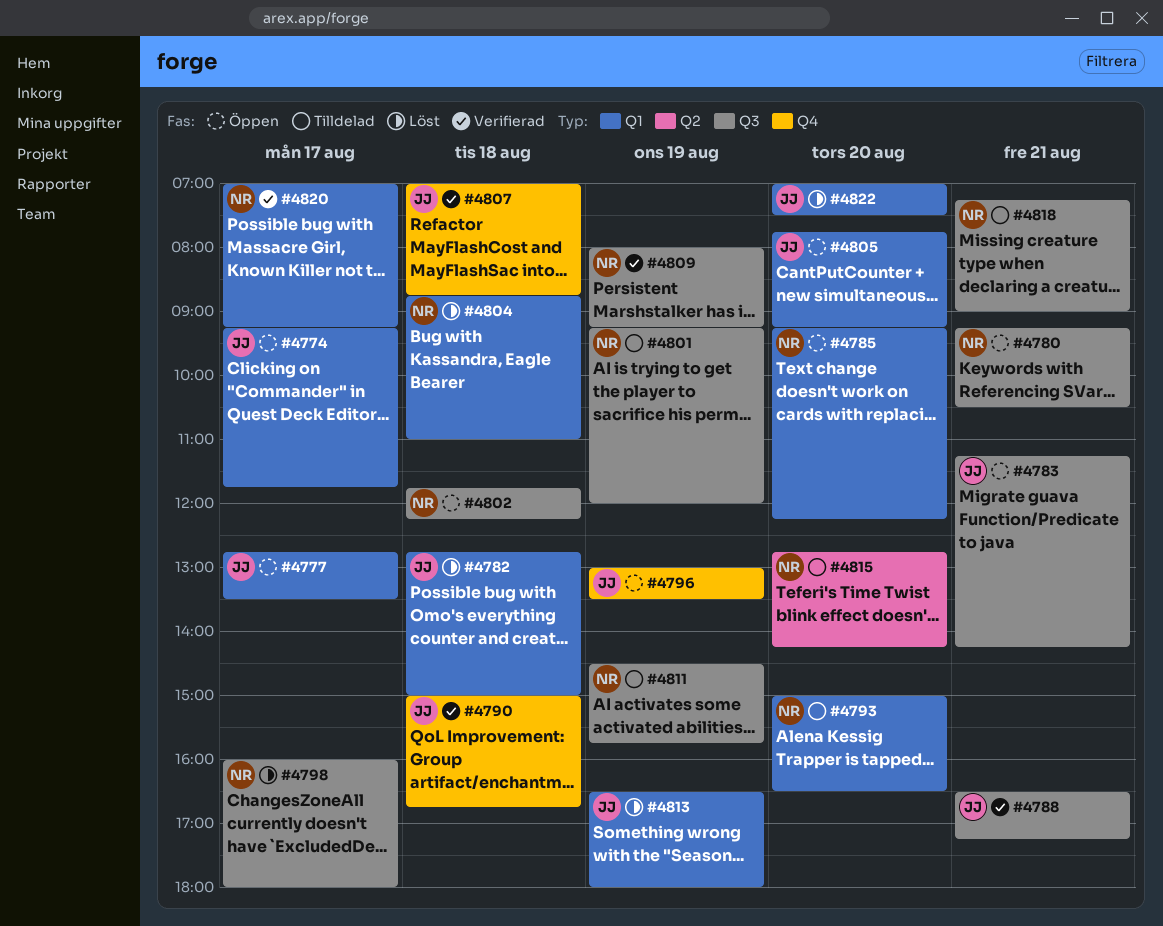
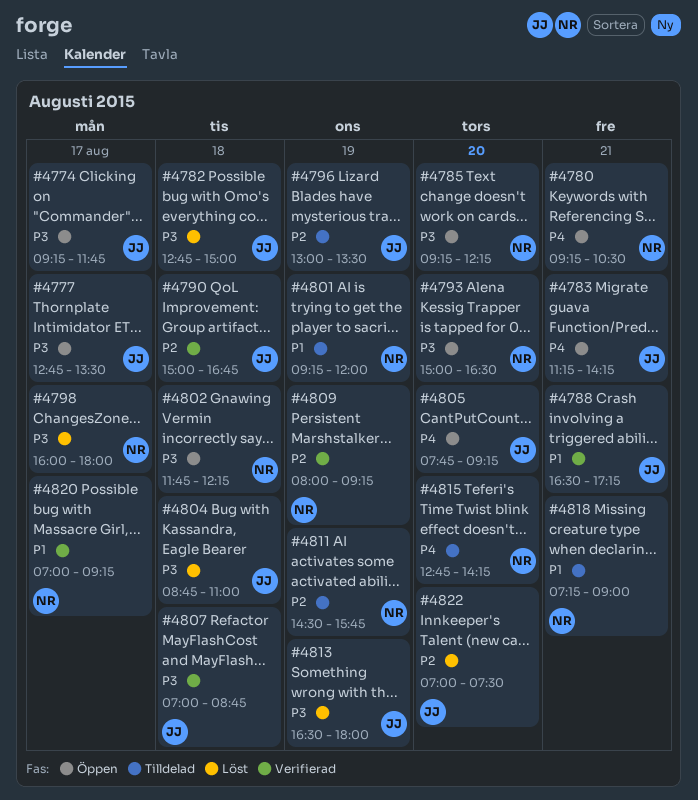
#4793, status: Tilldelad -> Öppen
#4796, status: Öppen -> Tilldelad
#4804, owner: NR -> JJ

